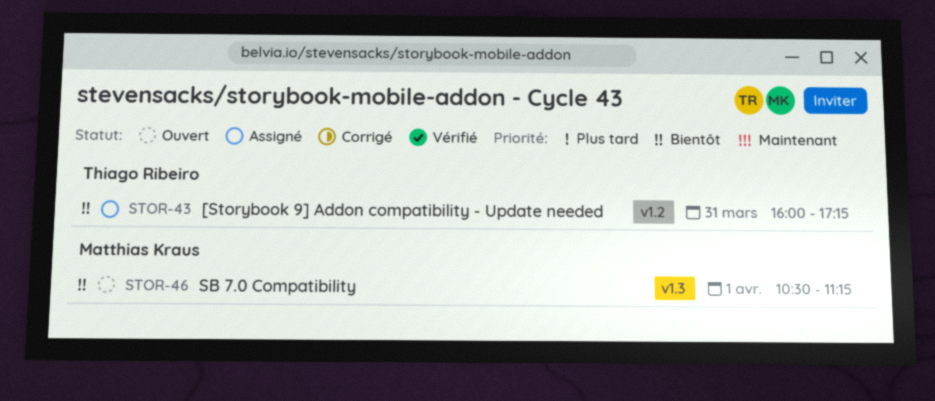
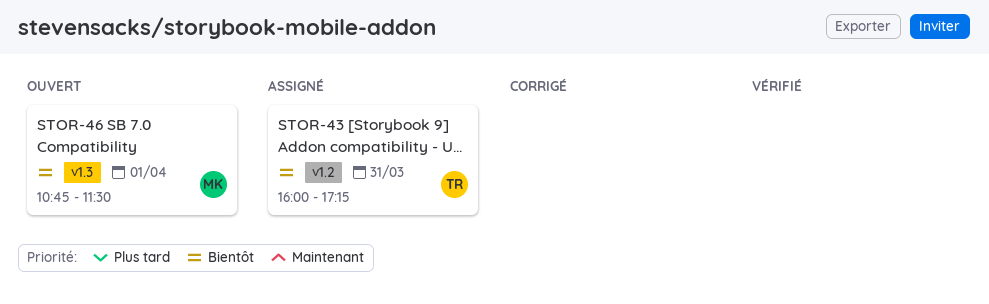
STOR-46, begins: 10:30 -> 10:45
STOR-46, ends: 11:15 -> 11:30

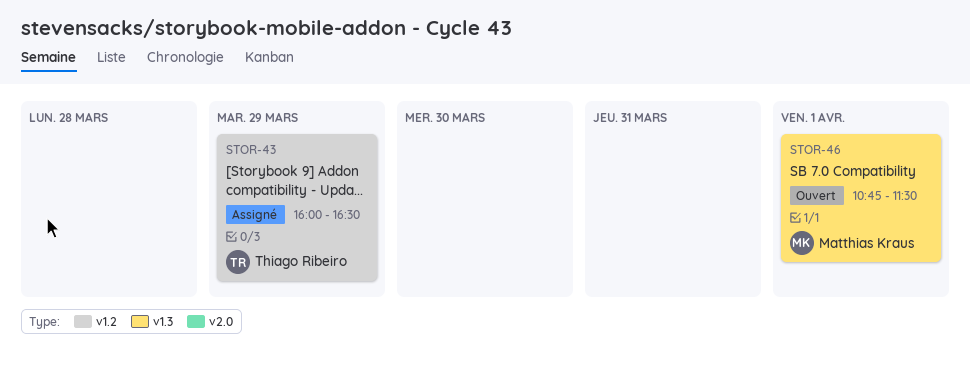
STOR-43, day: Mar 31 -> Mar 29
STOR-43, ends: 17:15 -> 16:30

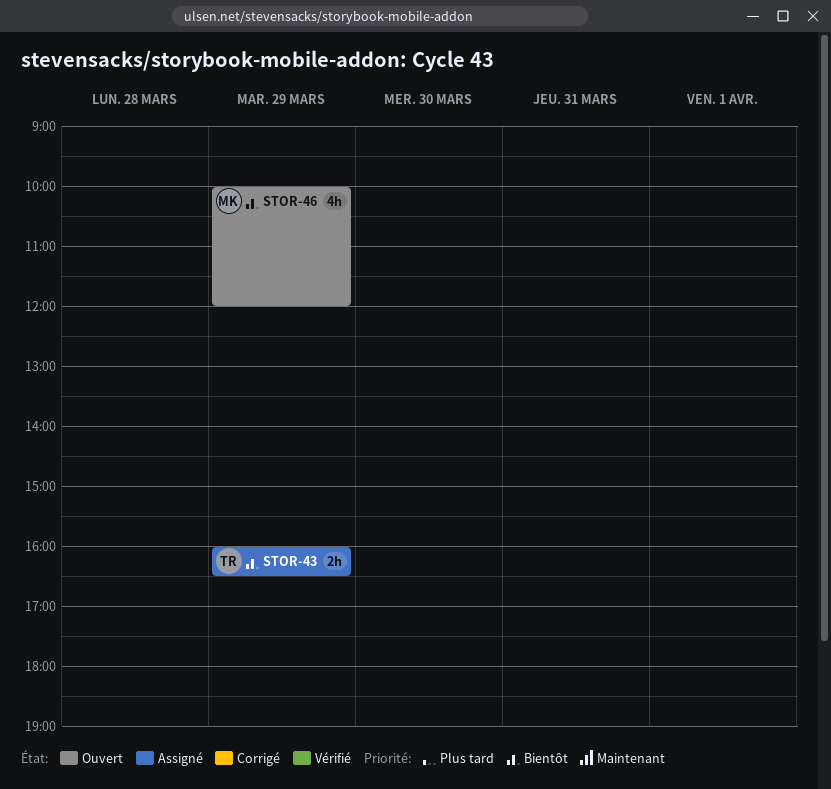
STOR-46, day: Apr 1 -> Mar 29
STOR-46, begins: 10:45 -> 10:00
STOR-46, ends: 11:30 -> 12:00

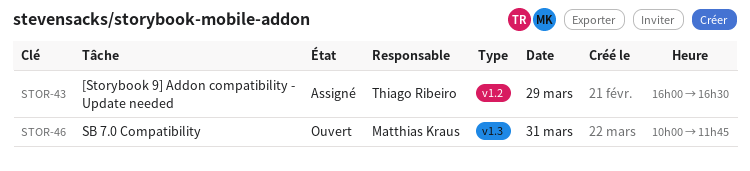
STOR-46, day: Mar 29 -> Mar 31
STOR-46, ends: 12:00 -> 11:45

